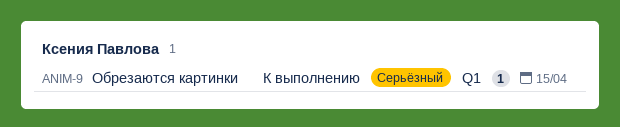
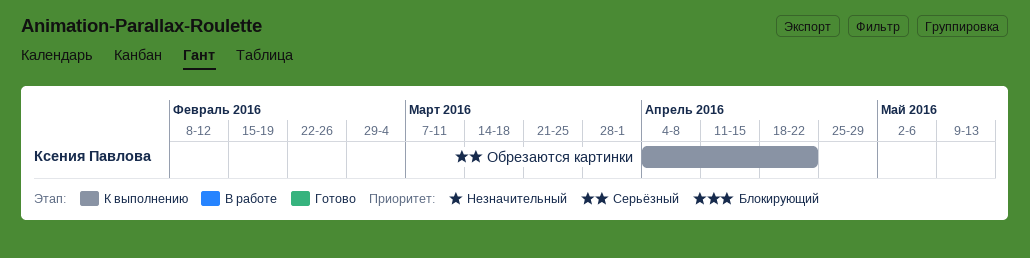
Обрезаются картинки, due: Apr 15 -> Apr 22

